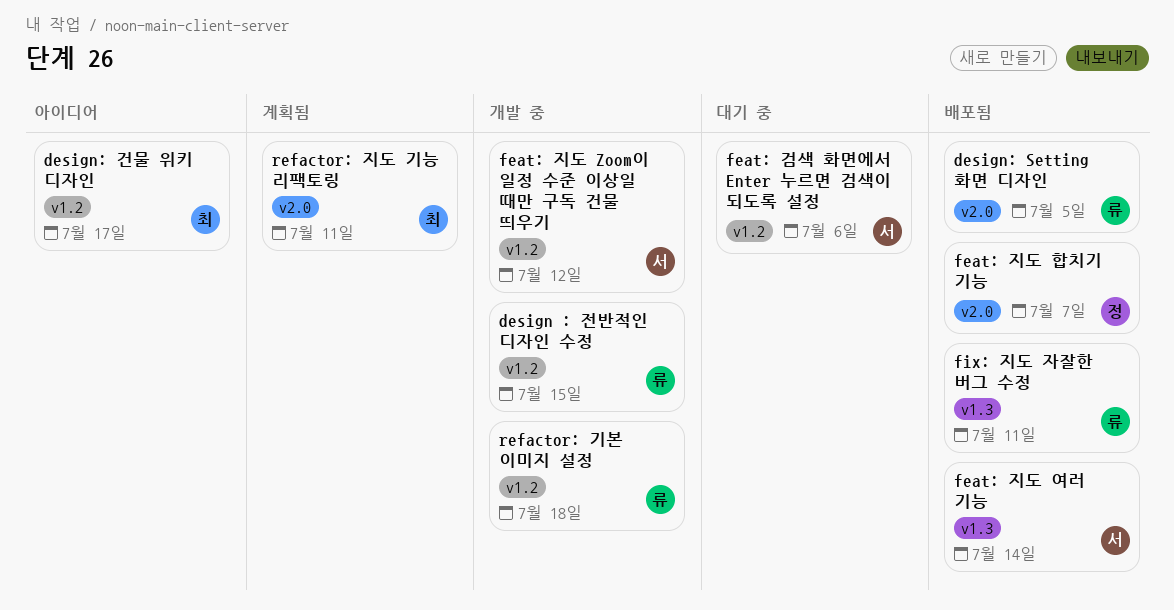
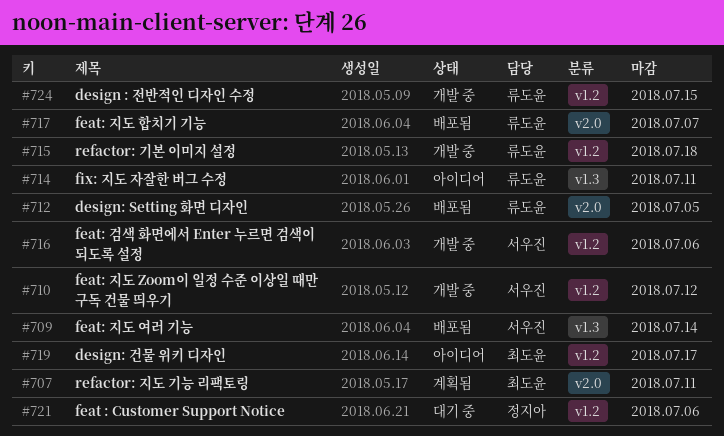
feat : Customer Support Notice: none -> present
feat: 검색 화면에서 Enter 누르면 검색이 되도록 설정, status: 대기 중 -> 개발 중
feat: 지도 합치기 기능, owner: 정지아 -> 류도윤
fix: 지도 자잘한 버그 수정, status: 배포됨 -> 아이디어

